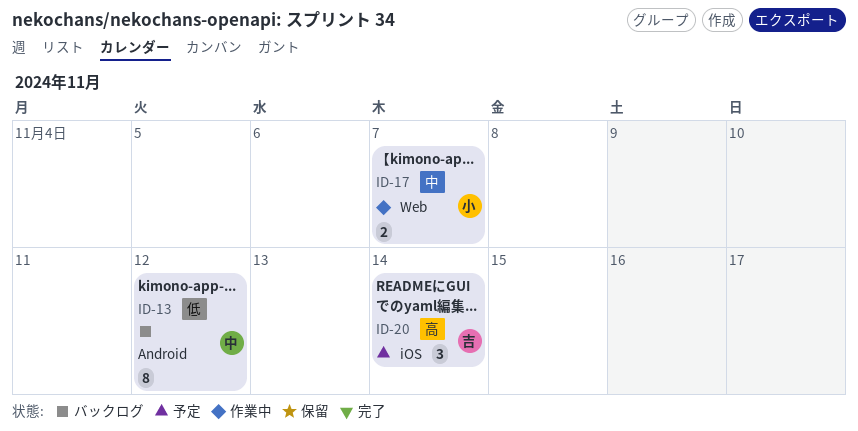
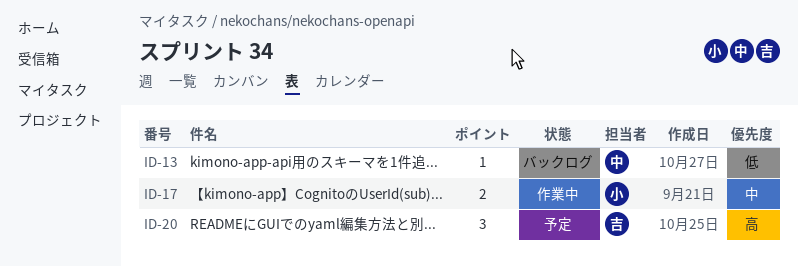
ID-13, estimate: 8 -> 1

